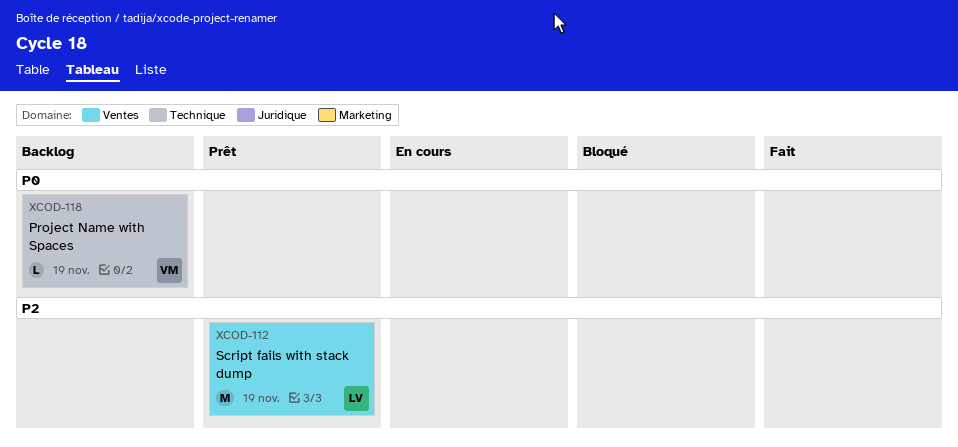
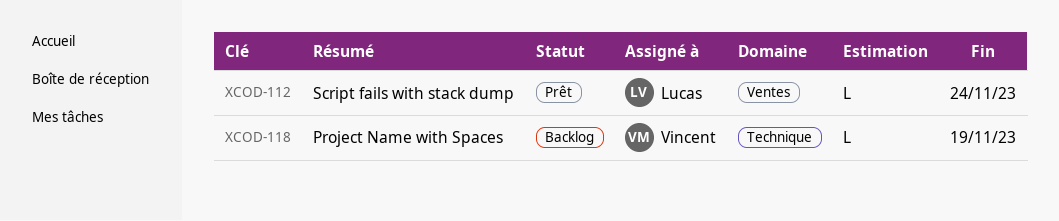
XCOD-112, estimate: M -> L
XCOD-112, due: Nov 19 -> Nov 24

